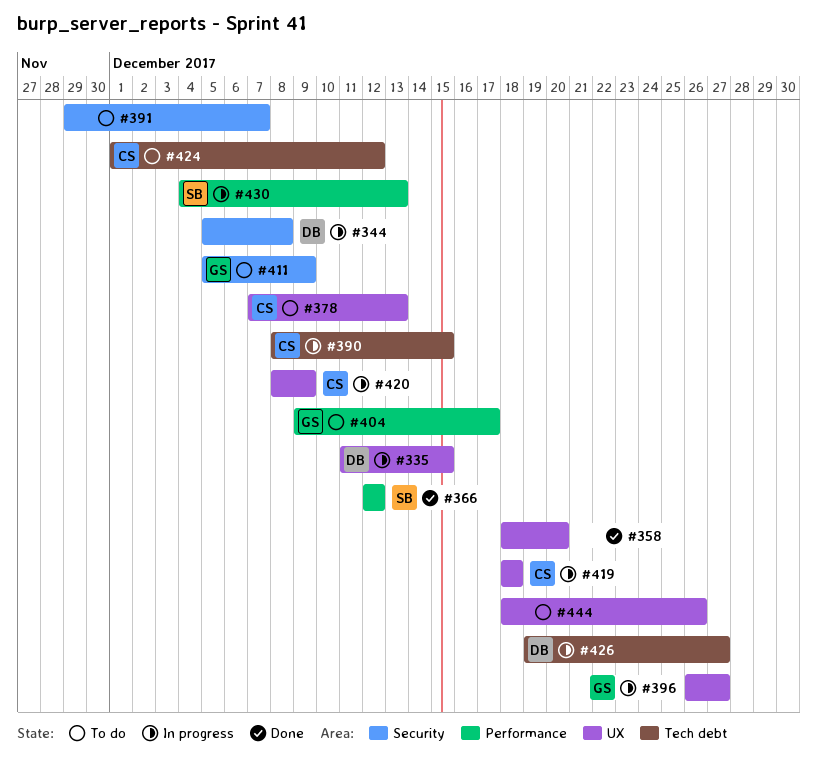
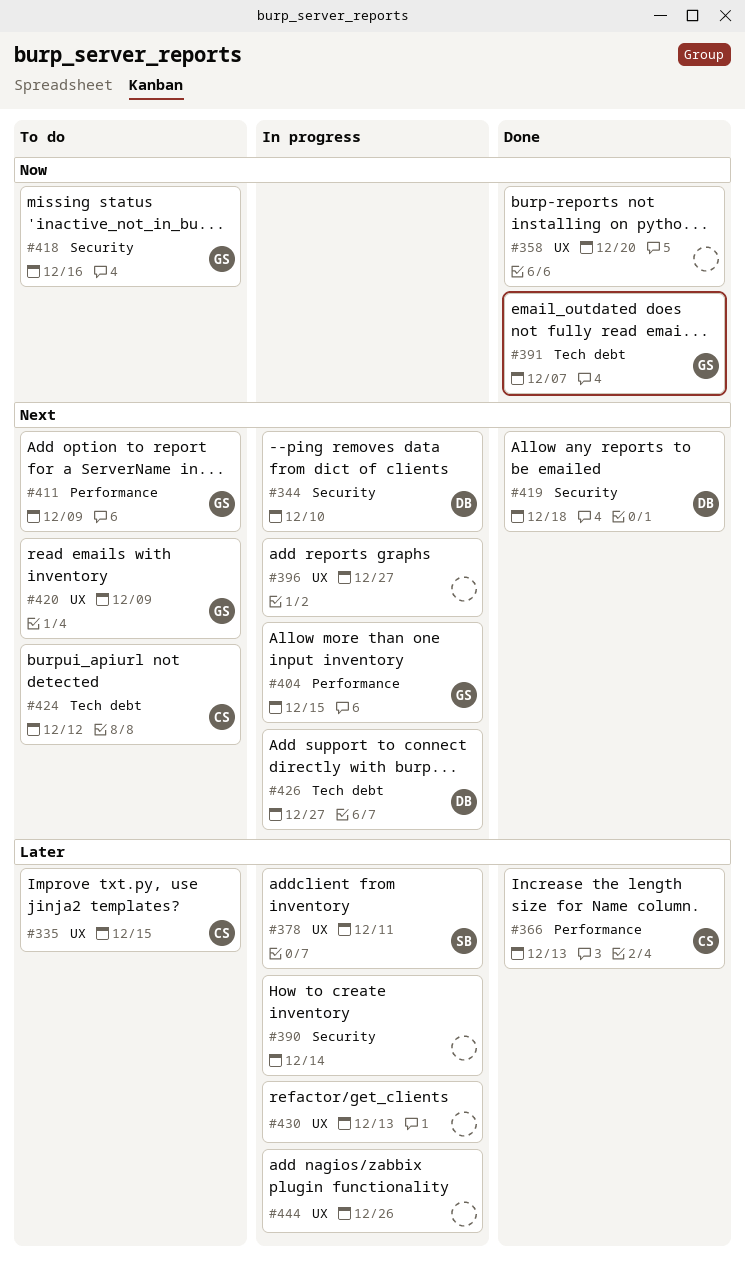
#335, status: In progress -> To do
#335, owner: DB -> CS
#344, due: Dec 8 -> Dec 10
#366, owner: SB -> CS
#366, due: Dec 12 -> Dec 13
#378, status: To do -> In progress
#378, owner: CS -> SB
#378, due: Dec 13 -> Dec 11
#390, owner: CS -> none
#390, label: Tech debt -> Security
#390, due: Dec 15 -> Dec 14
#391, status: To do -> Done
#391, owner: none -> GS
#391, label: Security -> Tech debt
#396, owner: GS -> none
#404, status: To do -> In progress
#404, due: Dec 17 -> Dec 15
#411, label: Security -> Performance
#418: none -> present
#419, status: In progress -> Done
#419, owner: CS -> DB
#419, label: UX -> Security
#420, status: In progress -> To do
#420, owner: CS -> GS
#430, owner: SB -> none
#430, label: Performance -> UX
#444, status: To do -> In progress

